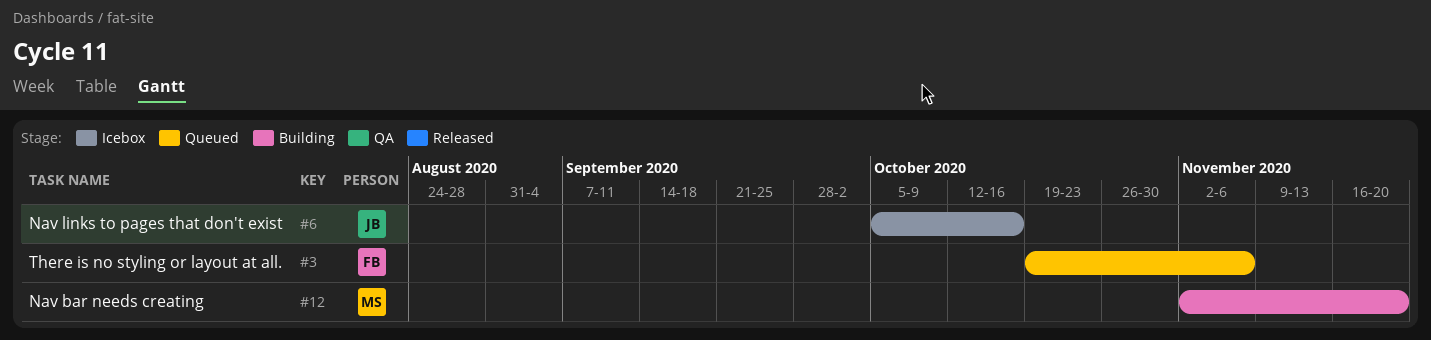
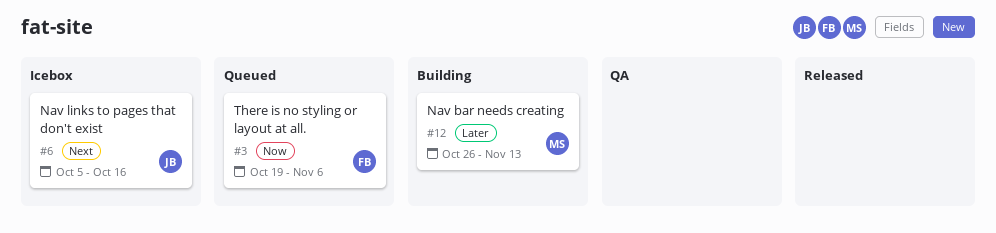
#12, start: Nov 2 -> Oct 26
#12, due: Nov 20 -> Nov 13

